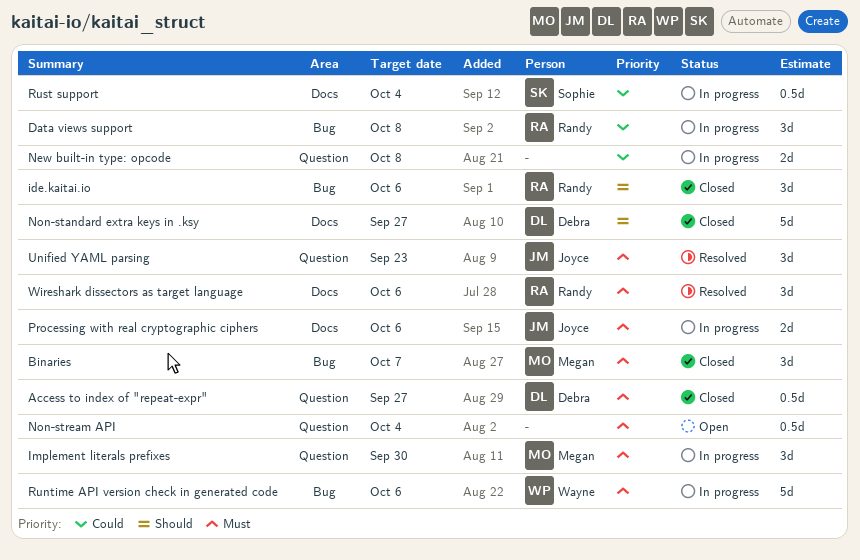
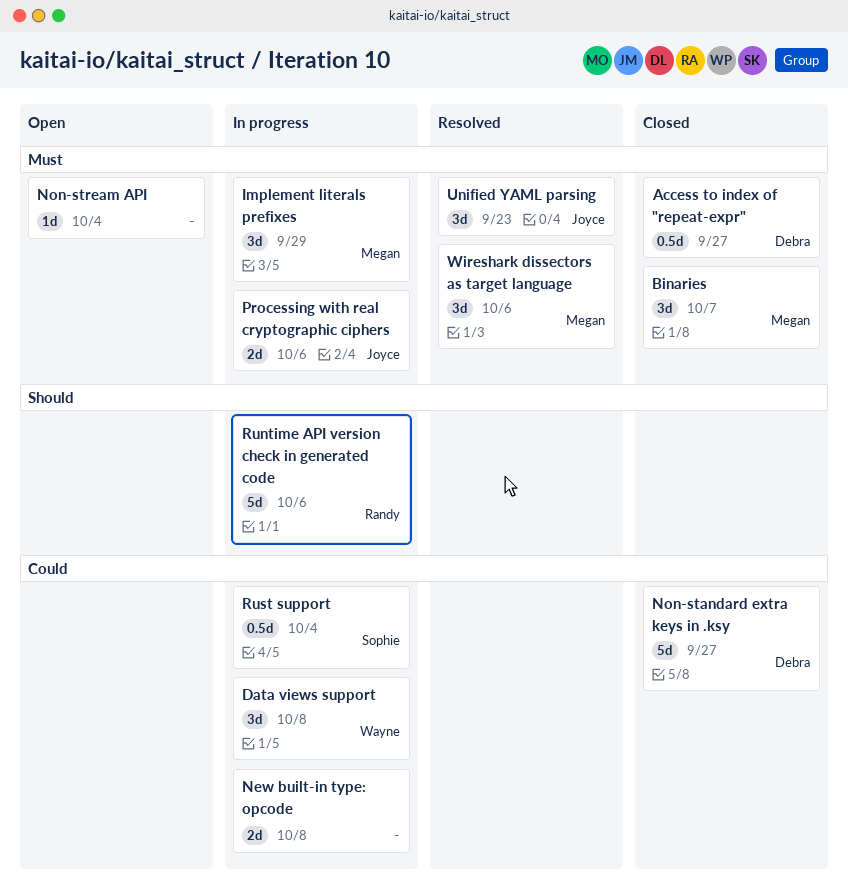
Data views support, owner: Randy -> Wayne
ide.kaitai.io: present -> none
Implement literals prefixes, due: Sep 30 -> Sep 29
Non-standard extra keys in .ksy, priority: Should -> Could
Non-stream API, estimate: 0.5d -> 1d
Runtime API version check in generated code, owner: Wayne -> Randy
Runtime API version check in generated code, priority: Must -> Should
Wireshark dissectors as target language, owner: Randy -> Megan

